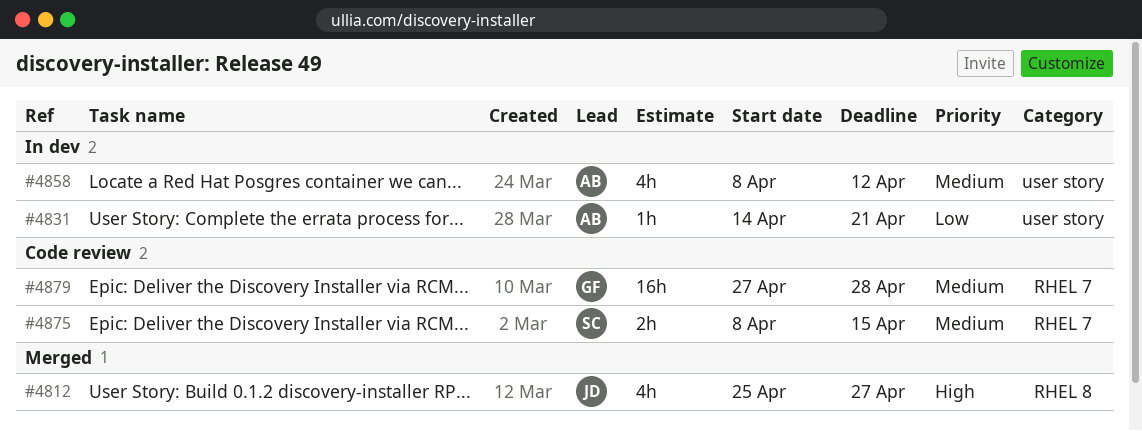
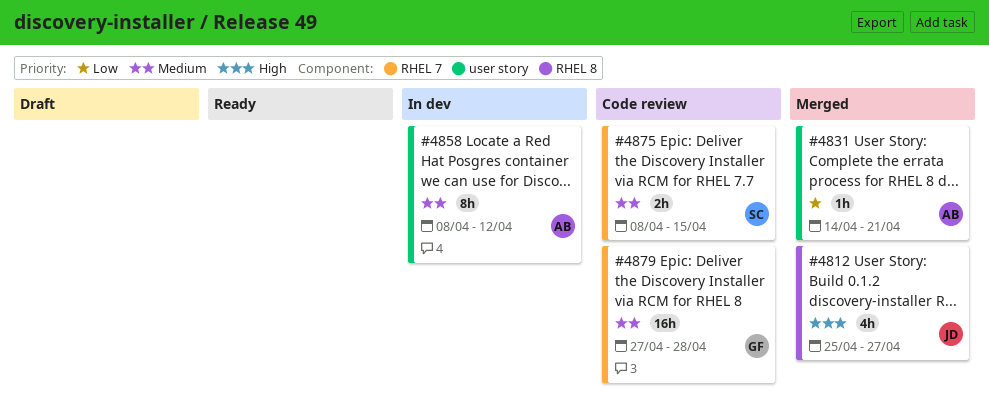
#4831, status: In dev -> Merged
#4858, estimate: 4h -> 8h

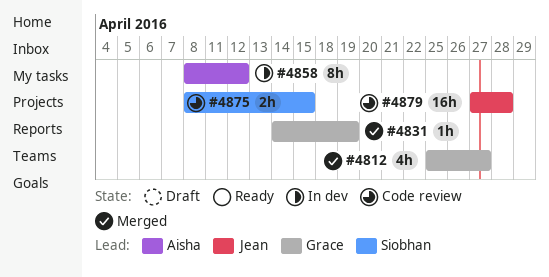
#4812, owner: Jean -> Grace
#4831, owner: Aisha -> Grace
#4831, due: Apr 21 -> Apr 19
#4879, owner: Grace -> Jean

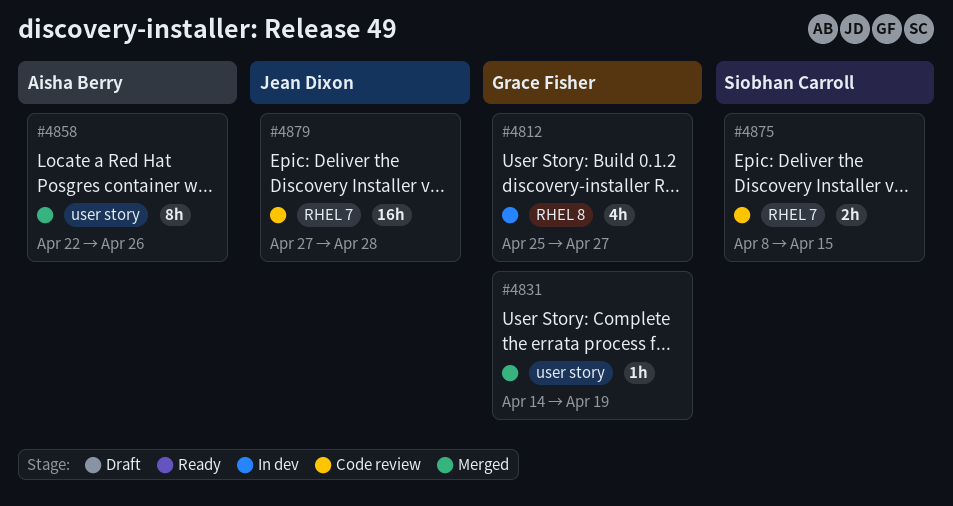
#4812, status: Merged -> In dev
#4858, status: In dev -> Merged
#4858, start: Apr 8 -> Apr 22
#4858, due: Apr 12 -> Apr 26

